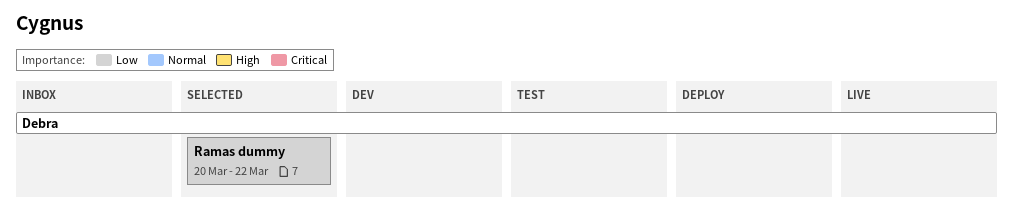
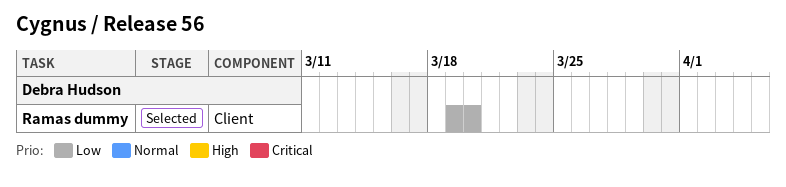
Ramas dummy, start: Mar 20 -> Mar 19
Ramas dummy, due: Mar 22 -> Mar 20

